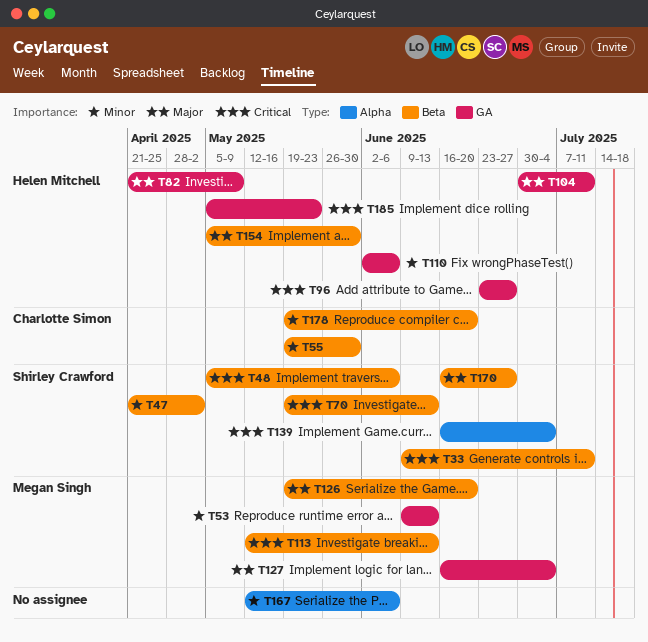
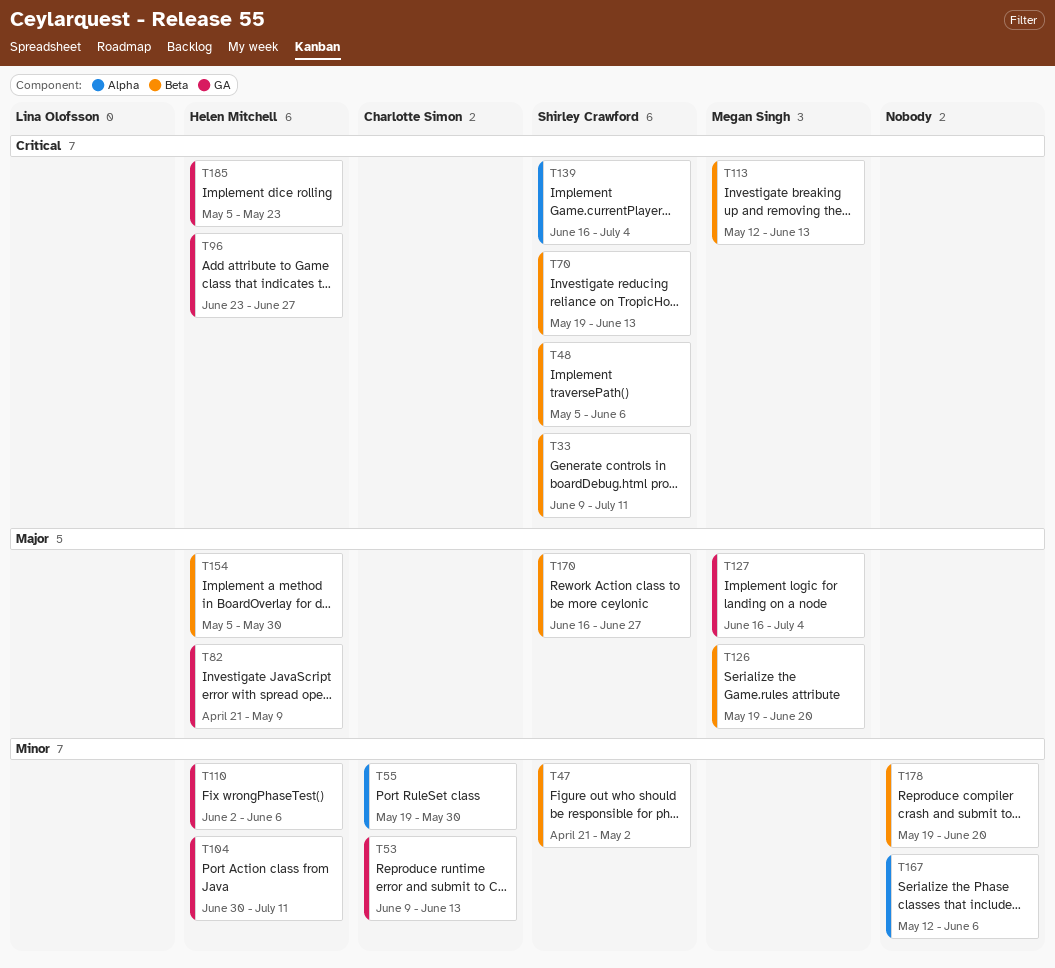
T53, owner: Megan Singh -> Charlotte Simon
T55, label: Beta -> Alpha
T104, priority: Major -> Minor
T178, owner: Charlotte Simon -> none

